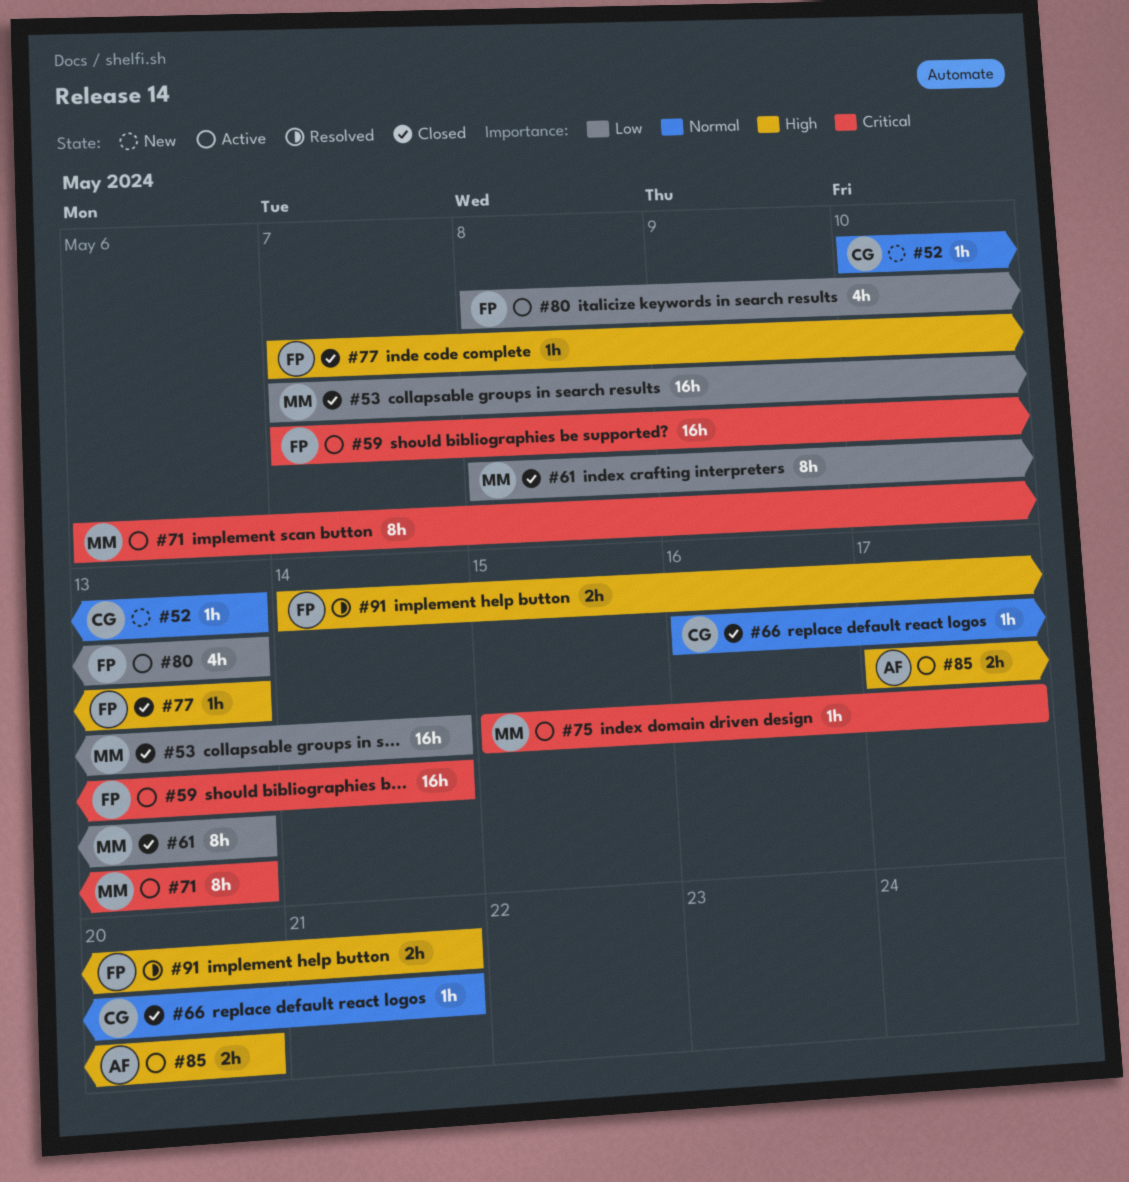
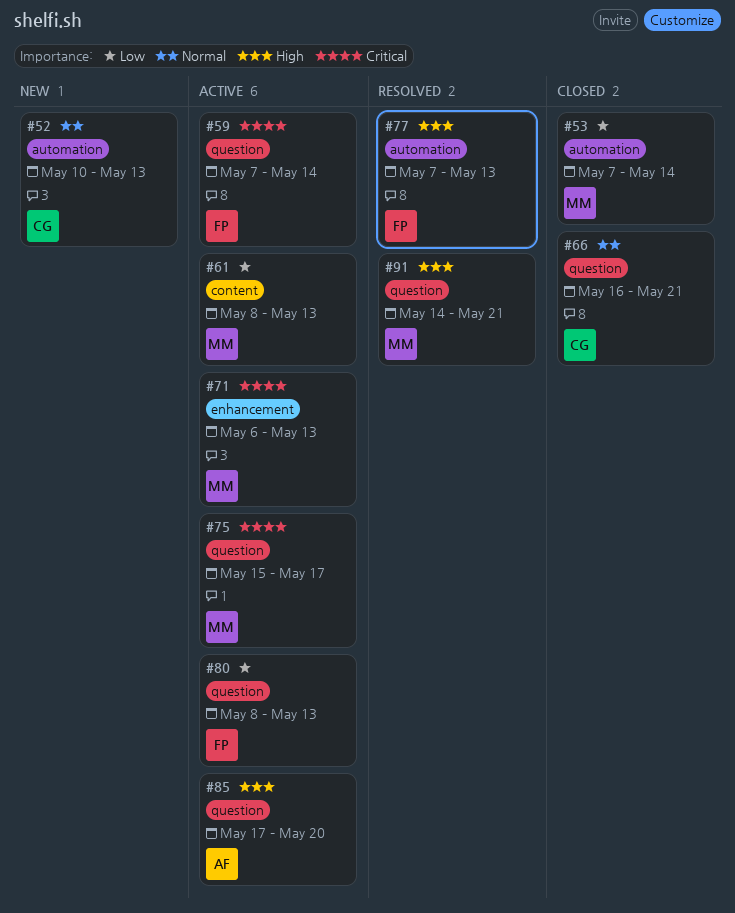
#61, status: Closed -> Active
#77, status: Closed -> Resolved
#91, owner: FP -> MM

